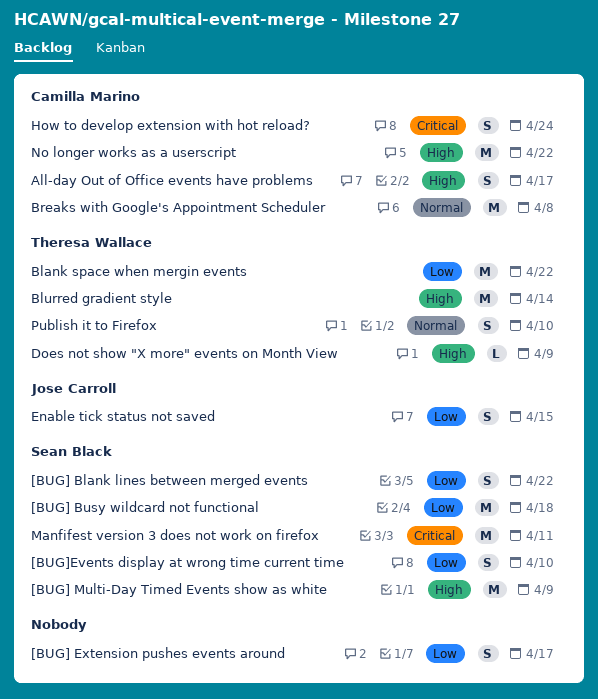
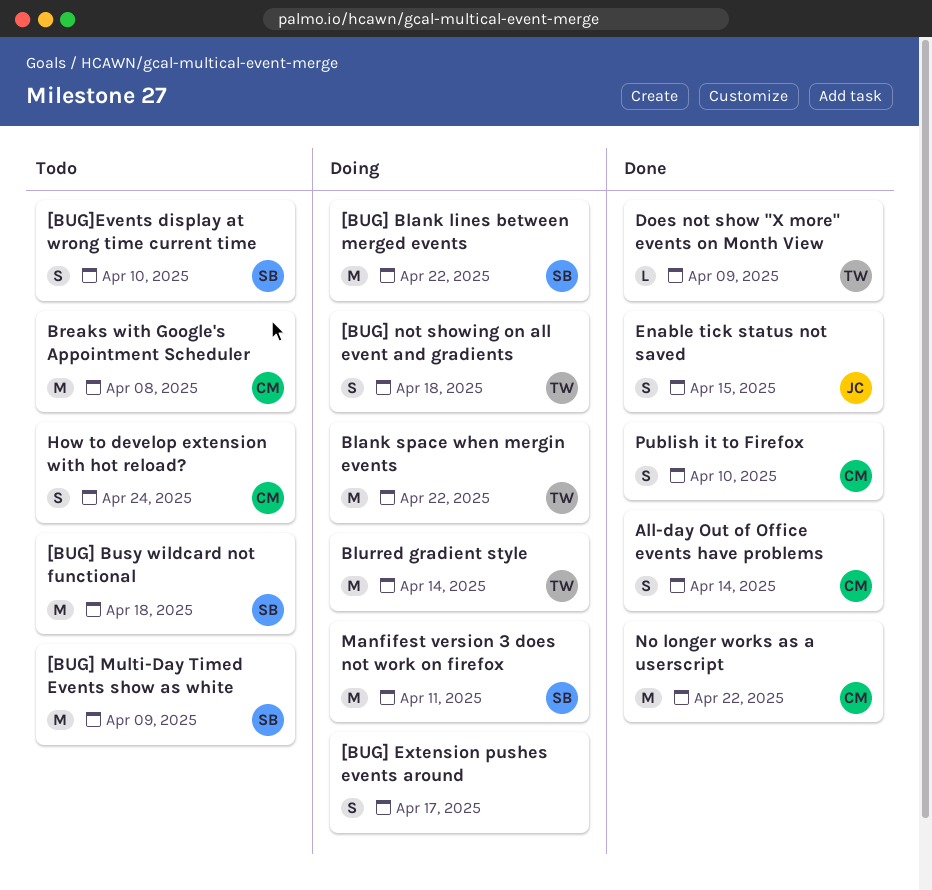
[BUG] Blank lines between merged events, estimate: S -> M
[BUG] not showing on all event and gradients: none -> present
All-day Out of Office events have problems, due: Apr 17 -> Apr 14
Publish it to Firefox, owner: Theresa Wallace -> Camilla Marino

